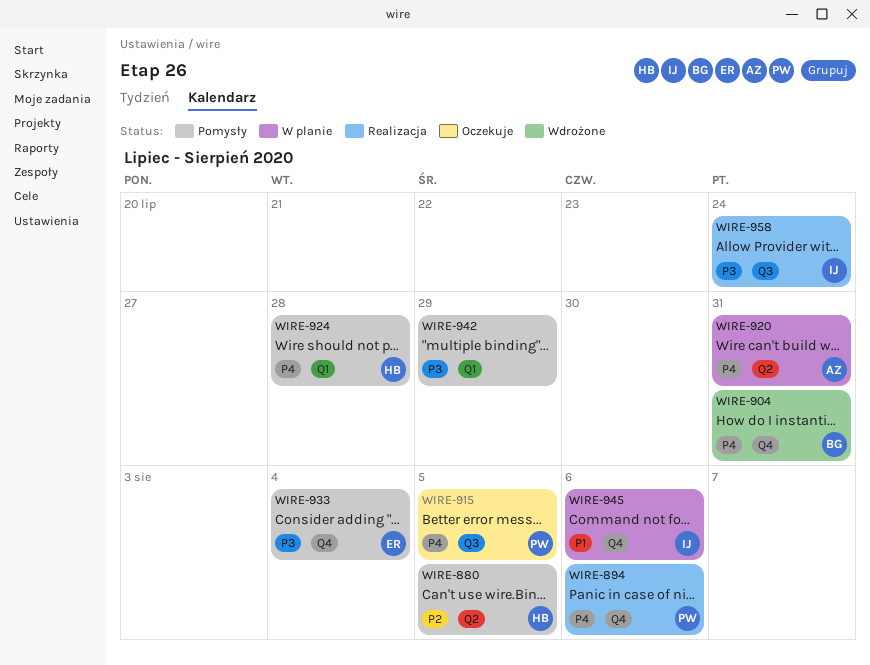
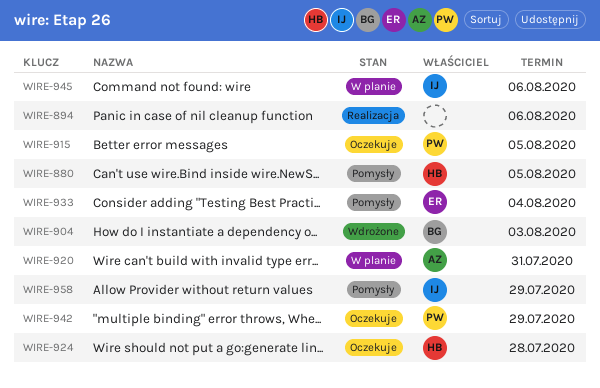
WIRE-894, owner: PW -> none
WIRE-904, due: Jul 31 -> Aug 3
WIRE-924, status: Pomysły -> Oczekuje
WIRE-942, status: Pomysły -> Oczekuje
WIRE-942, owner: none -> PW
WIRE-958, status: Realizacja -> Pomysły
WIRE-958, due: Jul 24 -> Jul 29

